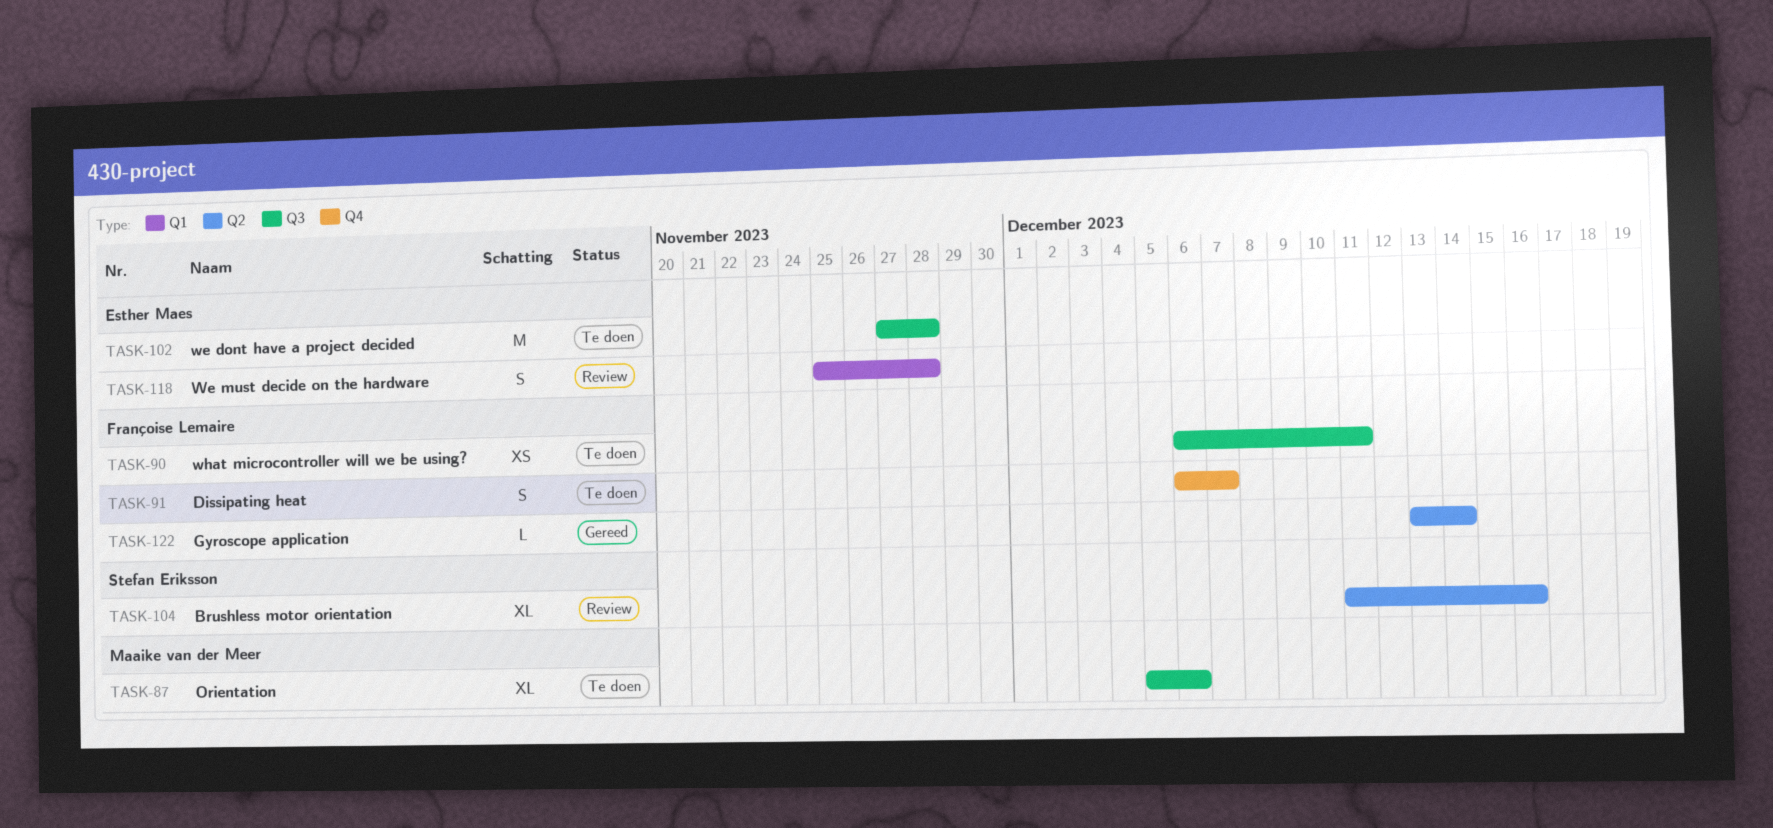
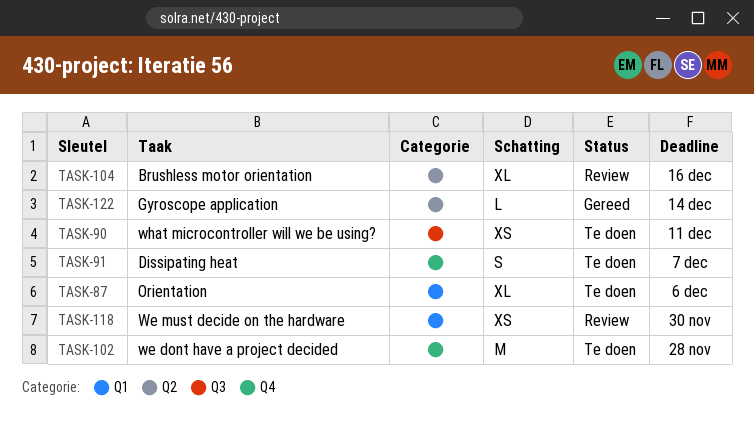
TASK-87, label: Q3 -> Q1
TASK-102, label: Q3 -> Q4
TASK-118, estimate: S -> XS
TASK-118, due: Nov 28 -> Nov 30

